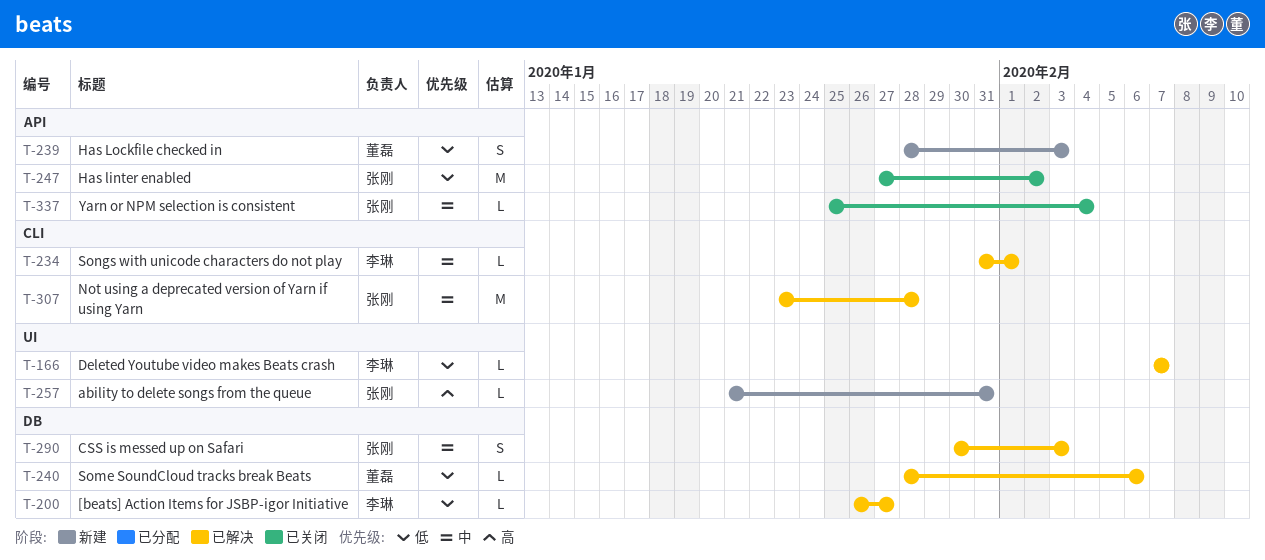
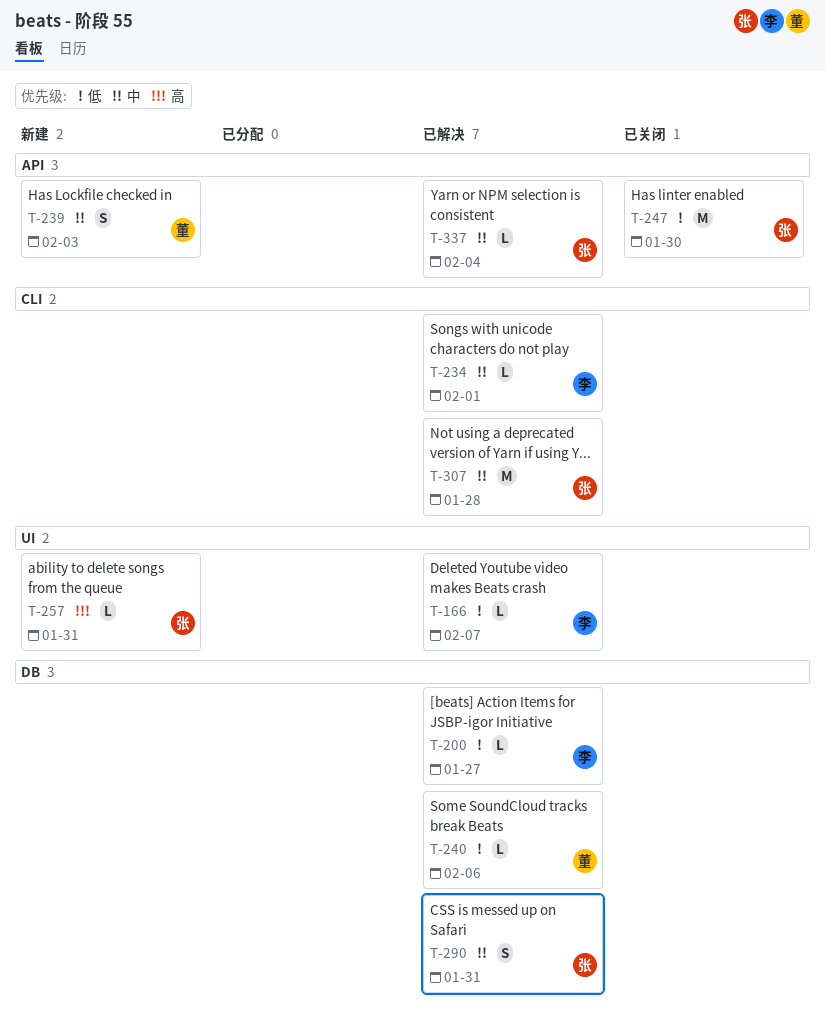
T-239, priority: 低 -> 中
T-247, due: Feb 2 -> Jan 30
T-290, due: Feb 3 -> Jan 31
T-337, status: 已关闭 -> 已解决

